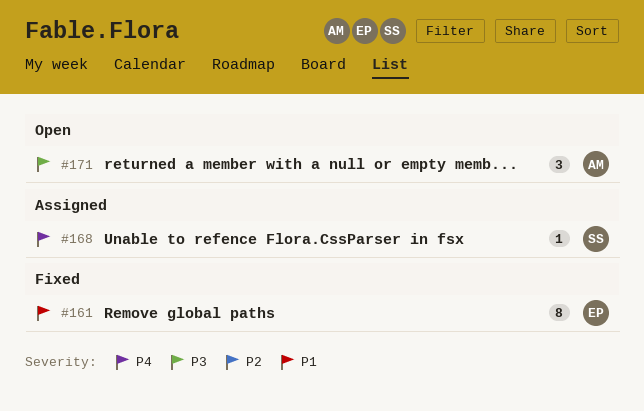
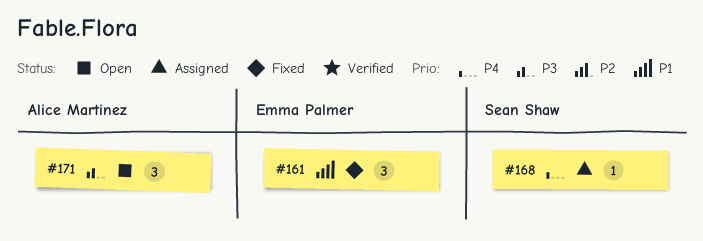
#161, estimate: 8 -> 3

